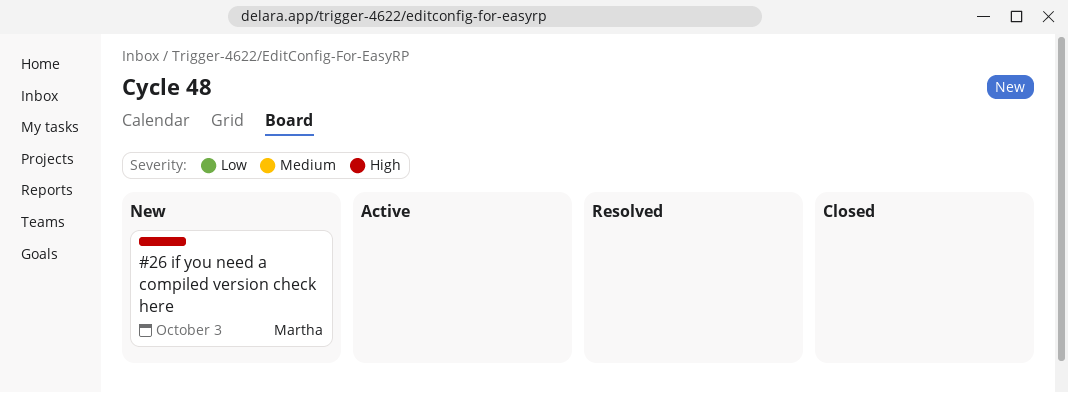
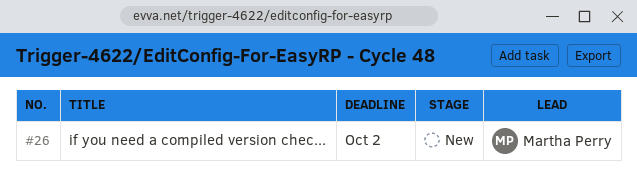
#26, due: Oct 3 -> Oct 2

